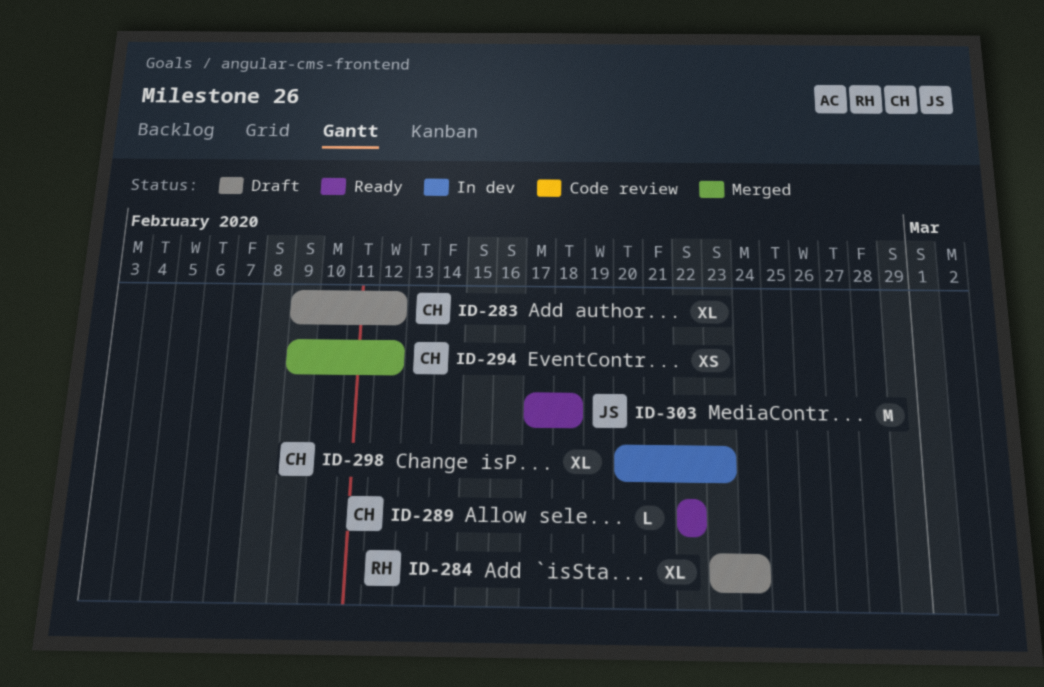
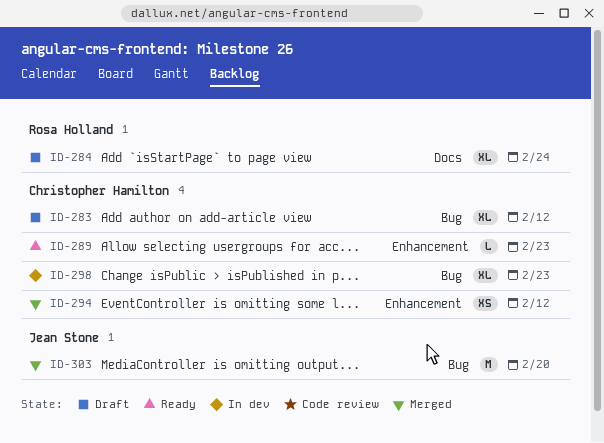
ID-289, due: Feb 22 -> Feb 23
ID-303, status: Ready -> Merged
ID-303, due: Feb 18 -> Feb 20

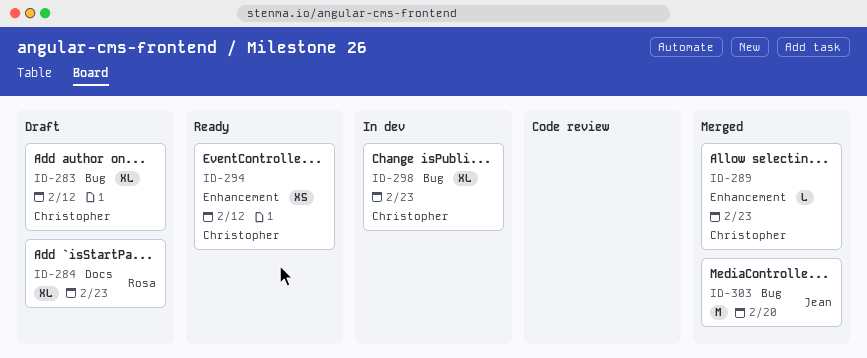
ID-284, due: Feb 24 -> Feb 23
ID-289, status: Ready -> Merged
ID-294, status: Merged -> Ready

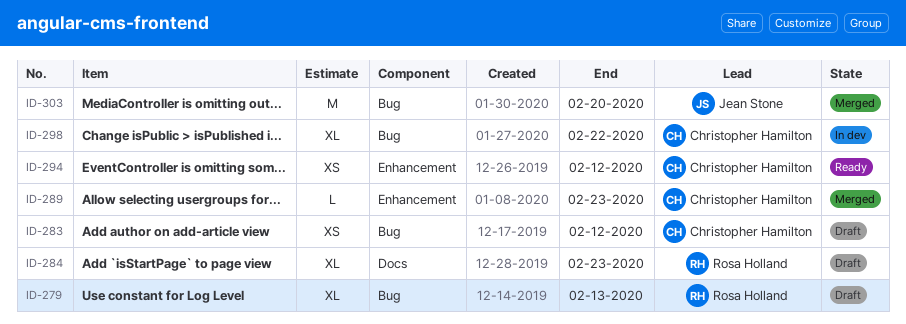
ID-279: none -> present
ID-283, estimate: XL -> XS
ID-298, due: Feb 23 -> Feb 22

